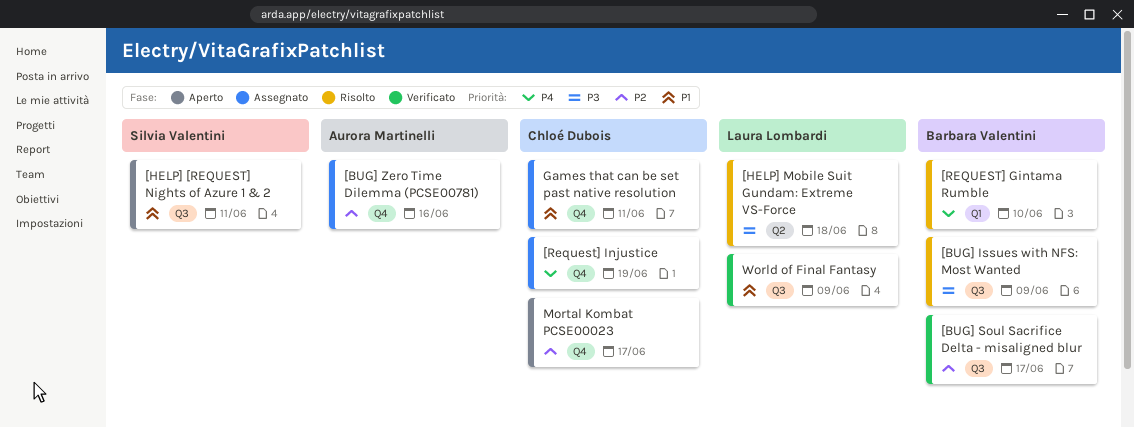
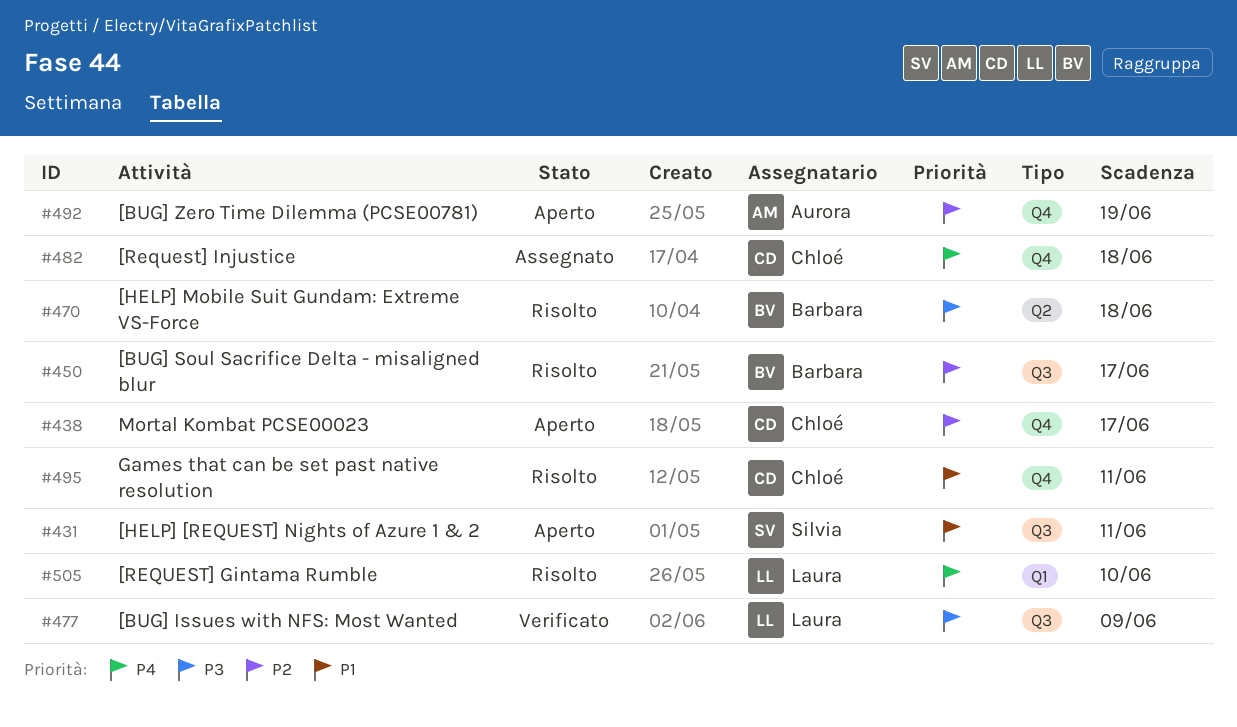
[BUG] Issues with NFS: Most Wanted, status: Risolto -> Verificato
[BUG] Issues with NFS: Most Wanted, owner: Barbara Valentini -> Laura Lombardi
[BUG] Soul Sacrifice Delta - misaligned blur, status: Verificato -> Risolto
[BUG] Zero Time Dilemma (PCSE00781), status: Assegnato -> Aperto
[BUG] Zero Time Dilemma (PCSE00781), due: Jun 16 -> Jun 19
[HELP] Mobile Suit Gundam: Extreme VS-Force, owner: Laura Lombardi -> Barbara Valentini
[REQUEST] Gintama Rumble, owner: Barbara Valentini -> Laura Lombardi
[Request] Injustice, due: Jun 19 -> Jun 18
Games that can be set past native resolution, status: Assegnato -> Risolto
World of Final Fantasy: present -> none

